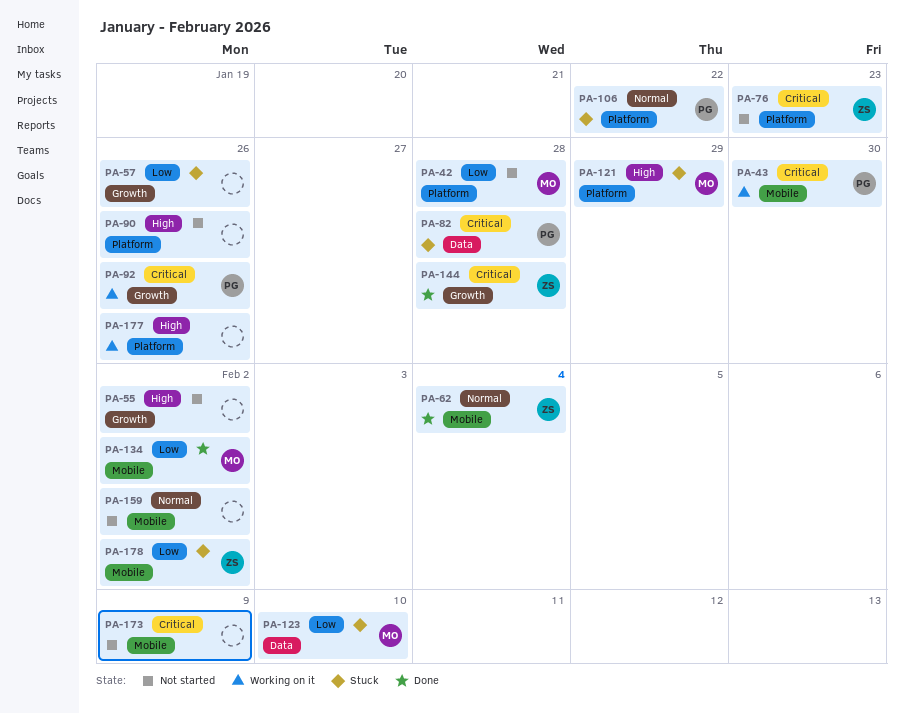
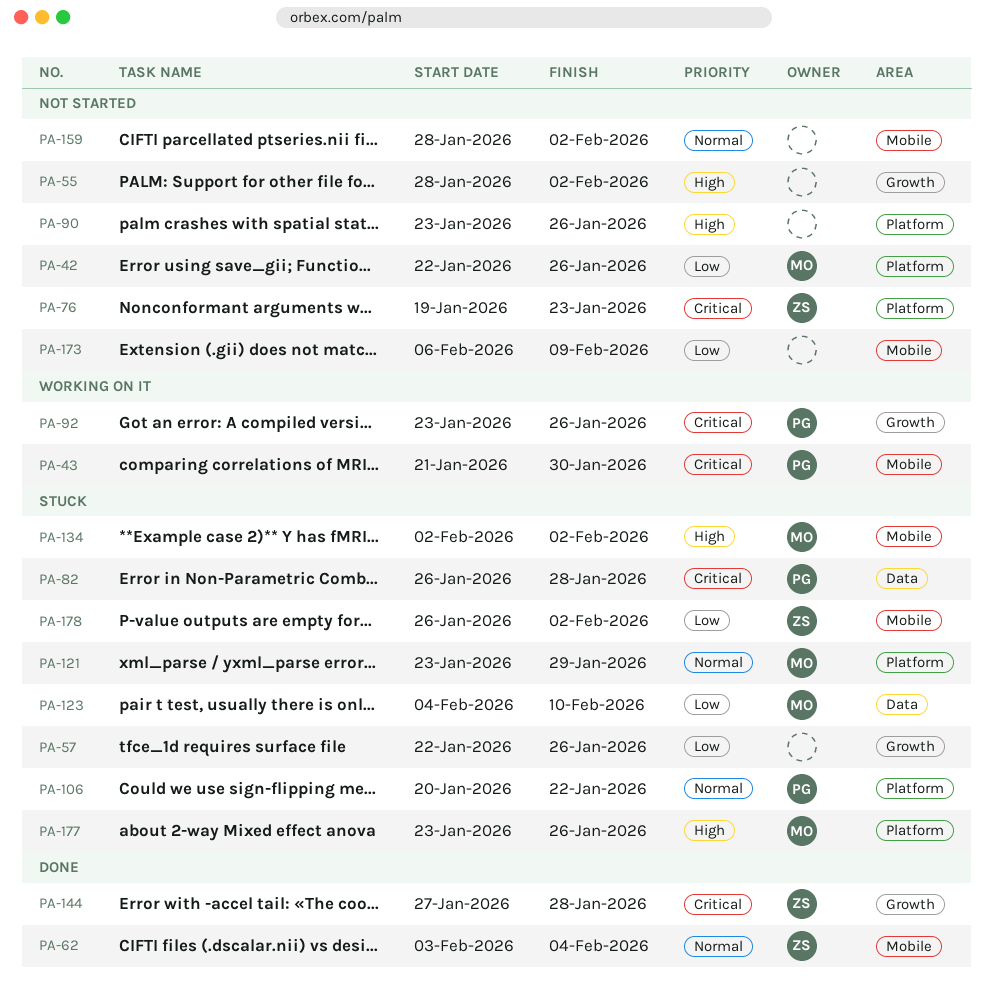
PA-42, due: Jan 28 -> Jan 26
PA-121, priority: High -> Normal
PA-134, status: Done -> Stuck
PA-134, priority: Low -> High
PA-173, priority: Critical -> Low
PA-177, status: Working on it -> Stuck
PA-177, owner: none -> MO

